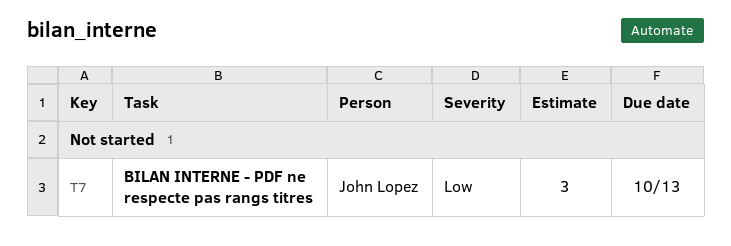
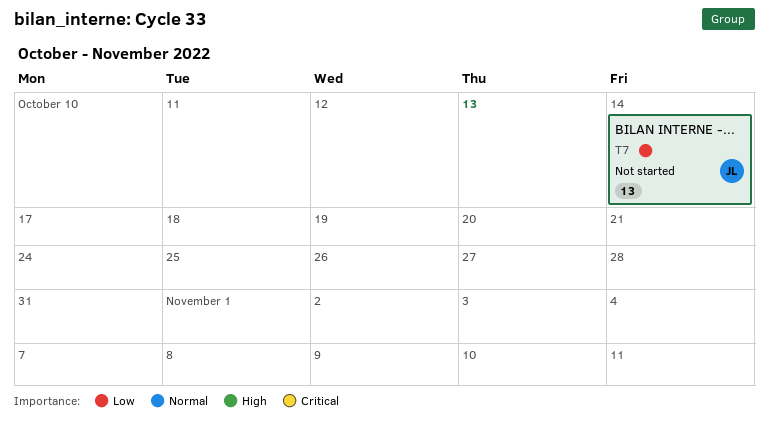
T7, estimate: 3 -> 13
T7, due: Oct 13 -> Oct 14

